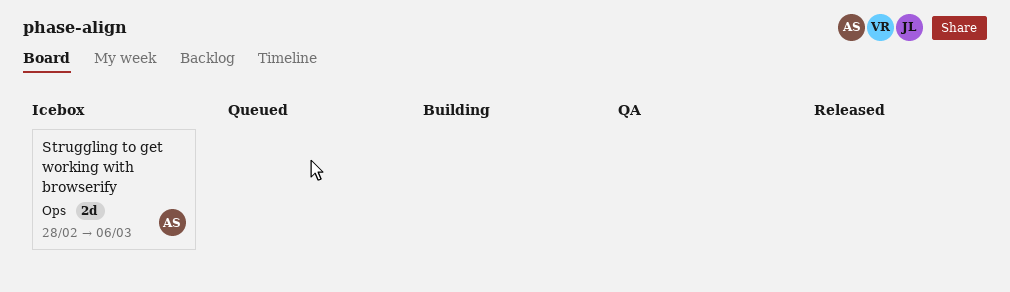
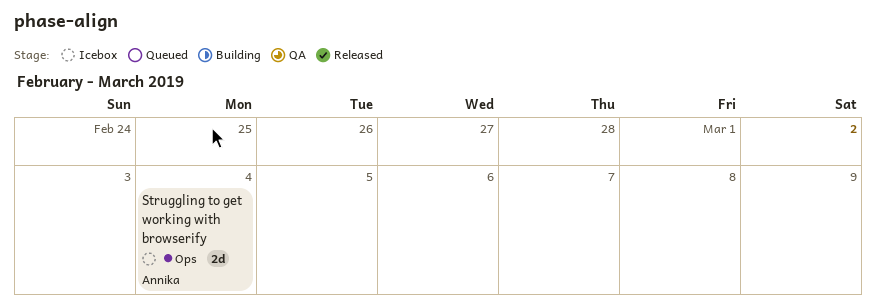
Struggling to get working with browserify, due: Mar 6 -> Mar 4

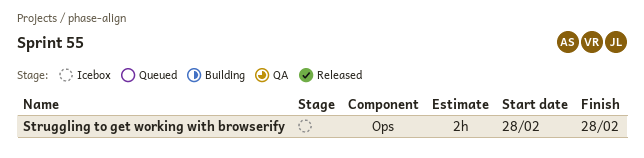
Struggling to get working with browserify, estimate: 2d -> 2h
Struggling to get working with browserify, due: Mar 4 -> Feb 28

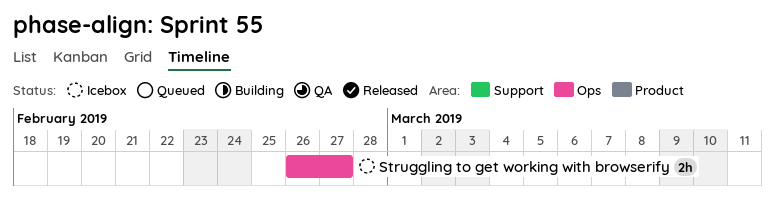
Struggling to get working with browserify, start: Feb 28 -> Feb 26
Struggling to get working with browserify, due: Feb 28 -> Feb 27

